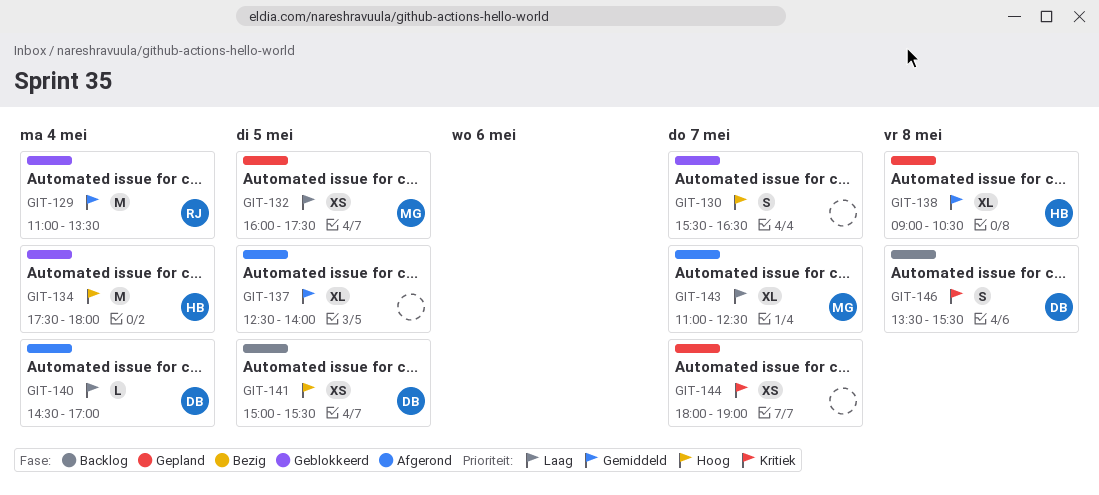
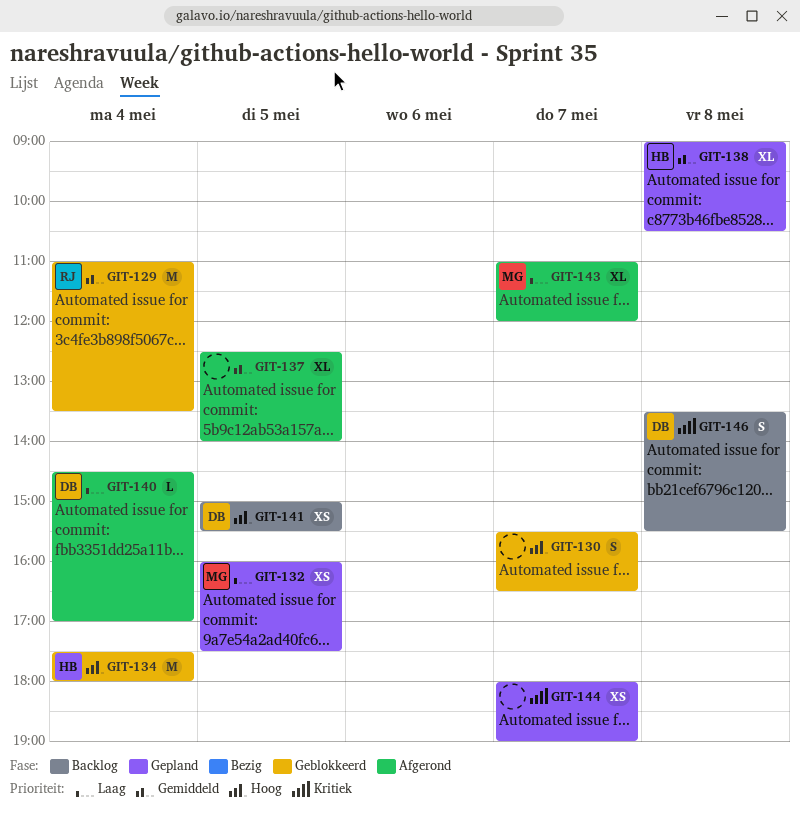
GIT-143, ends: 12:30 -> 12:00

